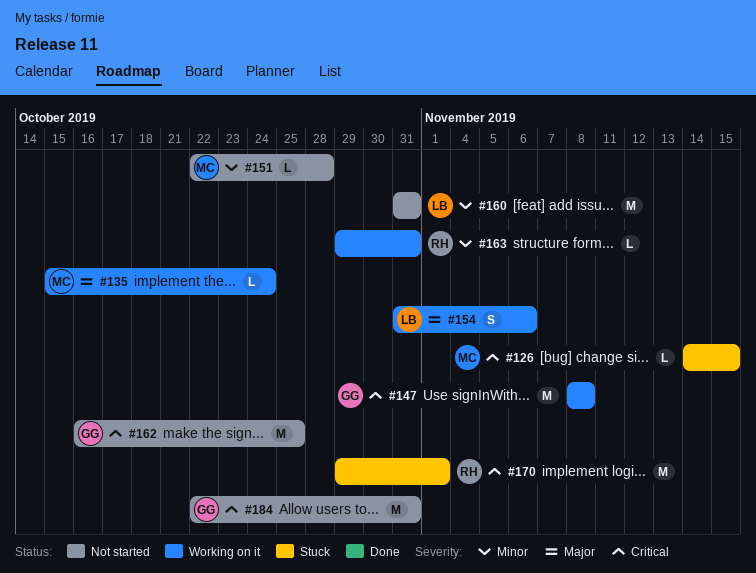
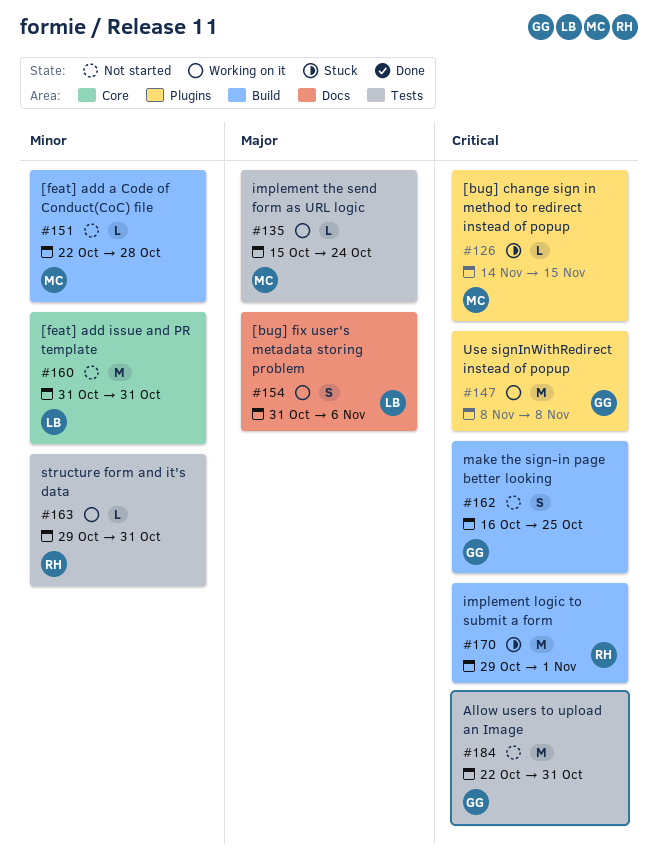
#162, estimate: M -> S

